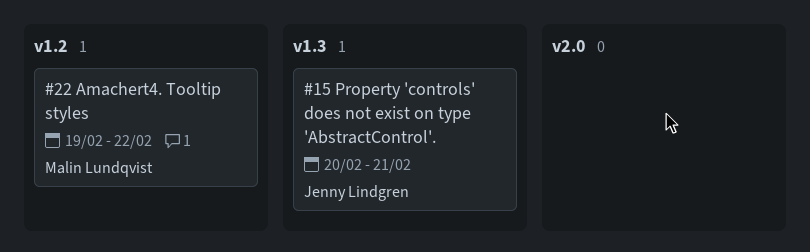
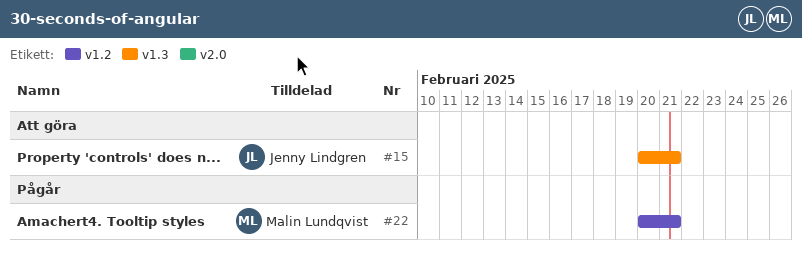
#22, start: Feb 19 -> Feb 20
#22, due: Feb 22 -> Feb 21

